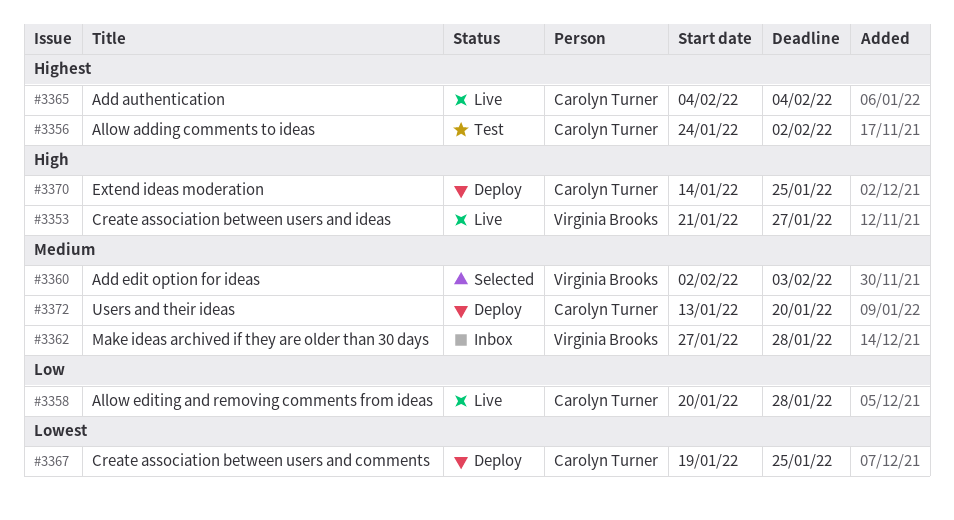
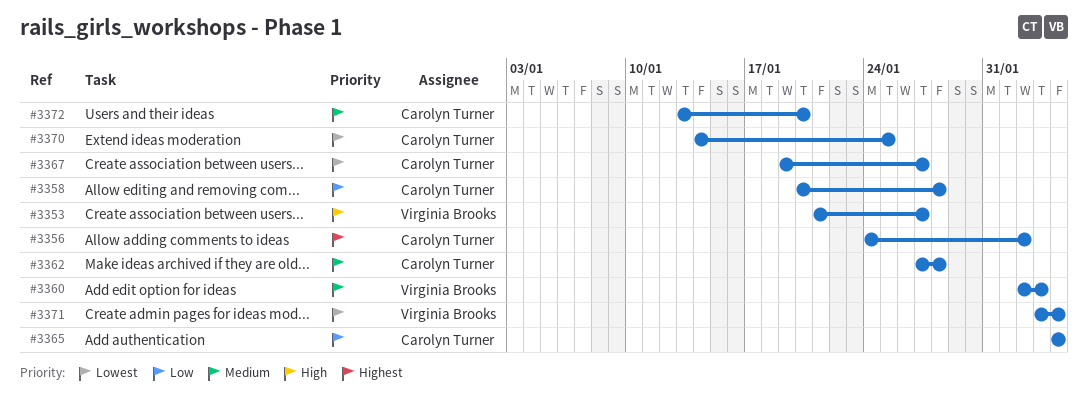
#3362, owner: Virginia Brooks -> Carolyn Turner
#3365, priority: Highest -> Low
#3367, due: Jan 25 -> Jan 27
#3370, priority: High -> Lowest
#3371: none -> present

